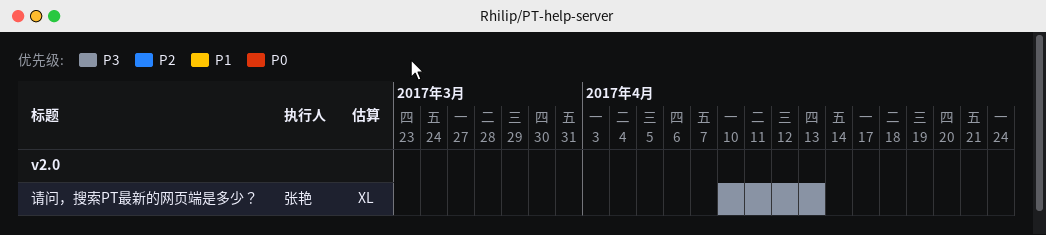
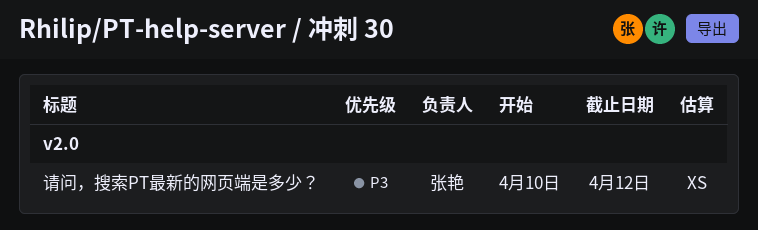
请问，搜索PT最新的网页端是多少？, estimate: XL -> XS
请问，搜索PT最新的网页端是多少？, due: Apr 13 -> Apr 12

